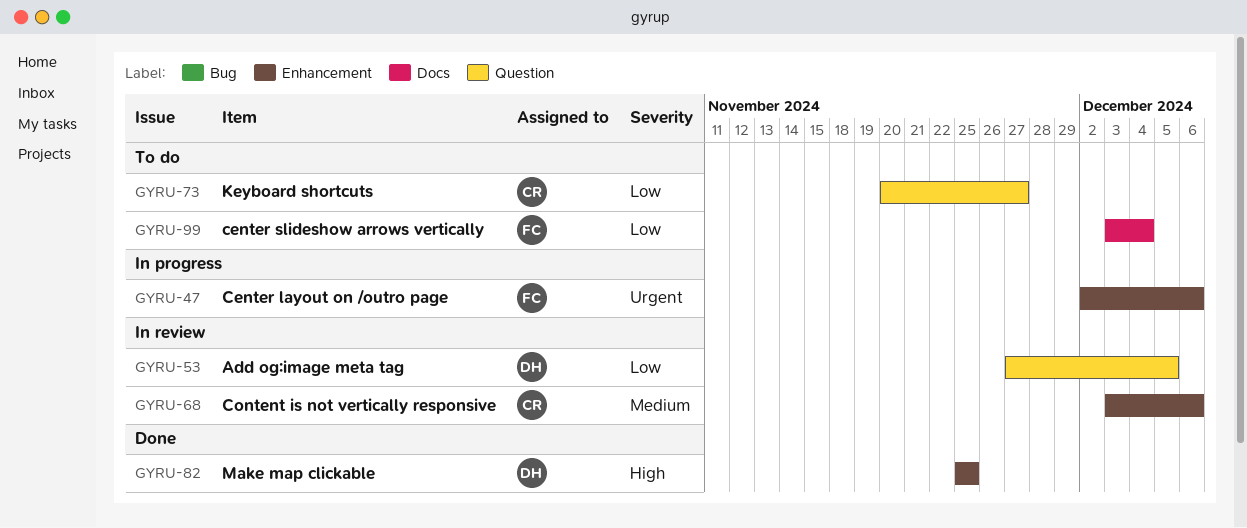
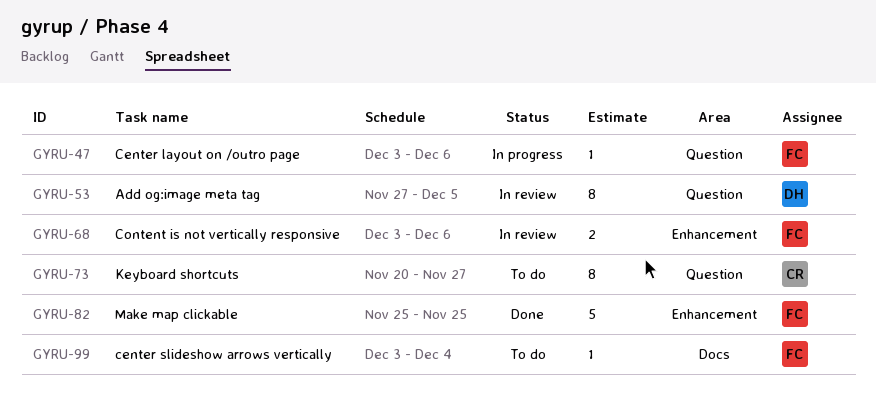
GYRU-47, label: Enhancement -> Question
GYRU-47, start: Dec 2 -> Dec 3
GYRU-68, owner: CR -> FC
GYRU-82, owner: DH -> FC

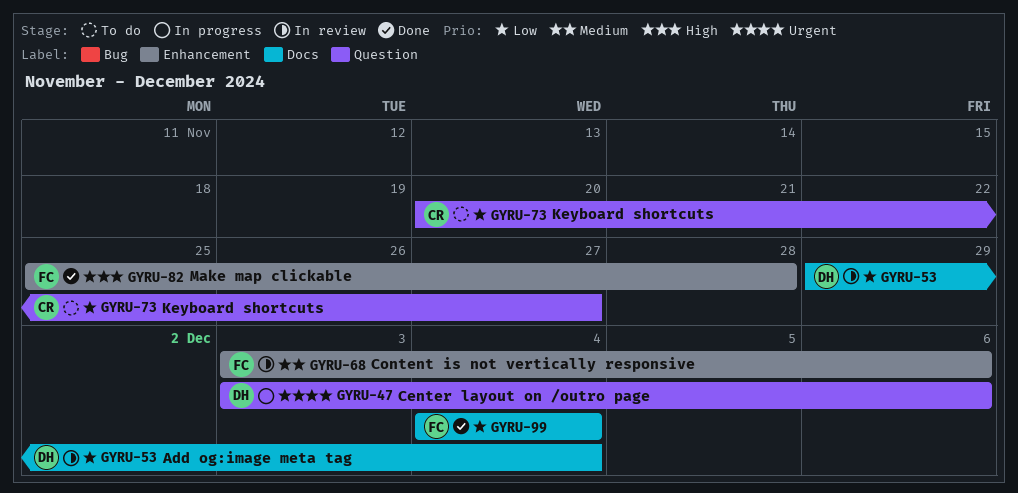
GYRU-47, owner: FC -> DH
GYRU-53, label: Question -> Docs
GYRU-53, start: Nov 27 -> Nov 29
GYRU-53, due: Dec 5 -> Dec 4
GYRU-82, due: Nov 25 -> Nov 28
GYRU-99, status: To do -> Done
GYRU-99, start: Dec 3 -> Dec 4

